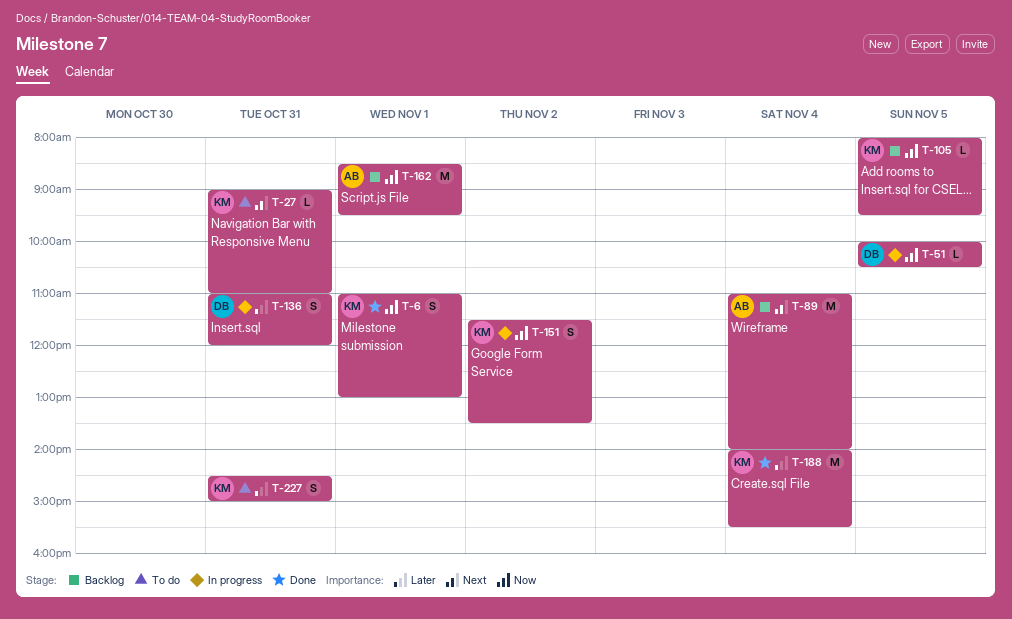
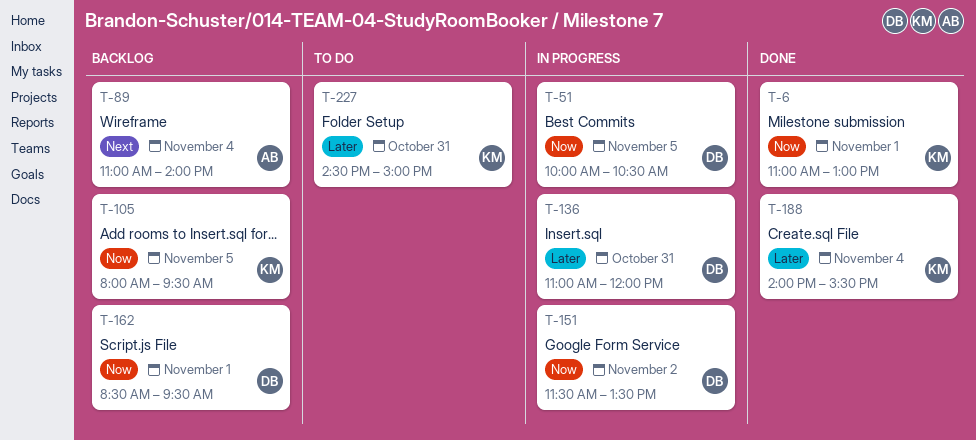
T-27: present -> none
T-151, owner: KM -> DB
T-162, owner: AB -> DB

